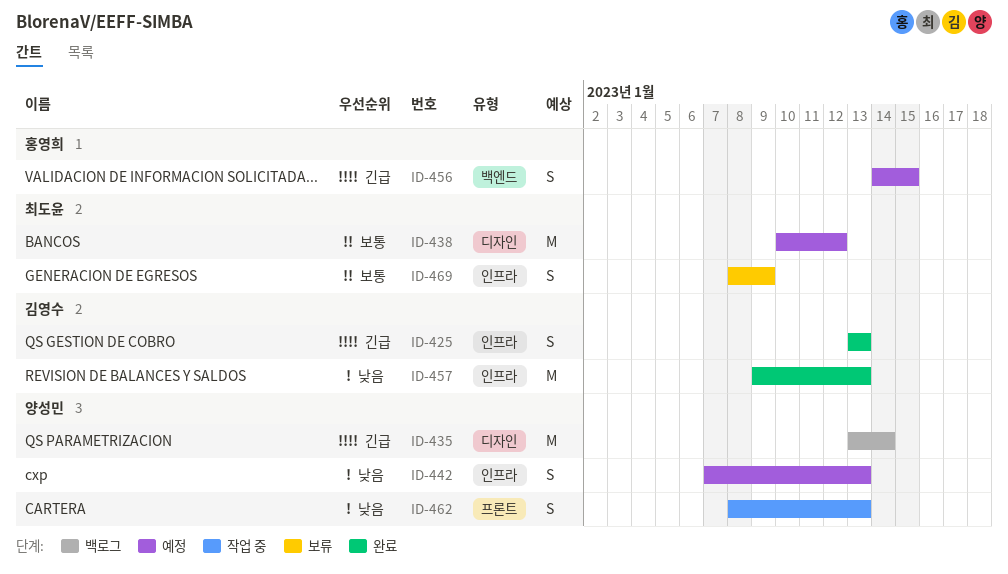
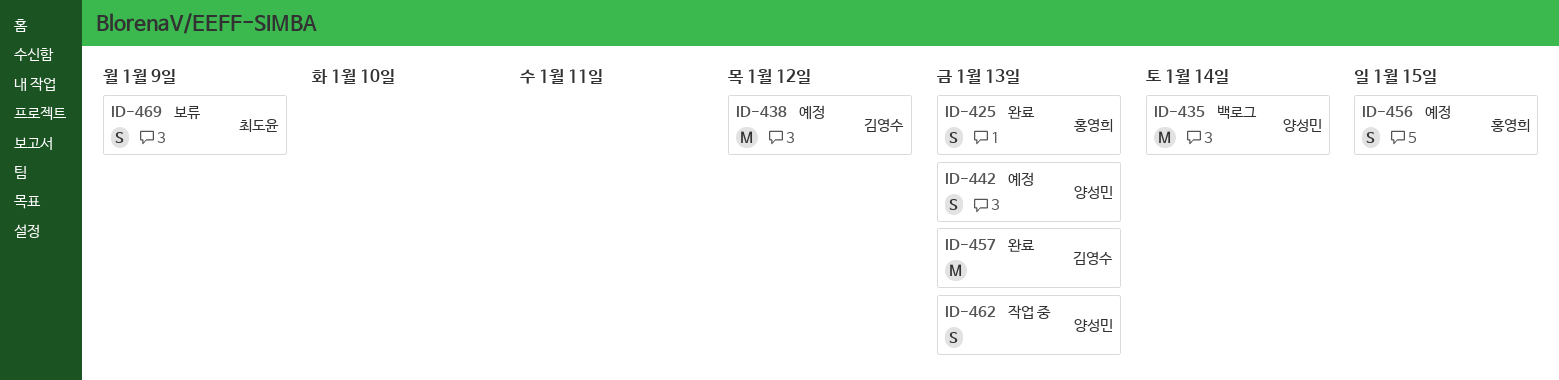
ID-425, owner: 김영수 -> 홍영희
ID-438, owner: 최도윤 -> 김영수

